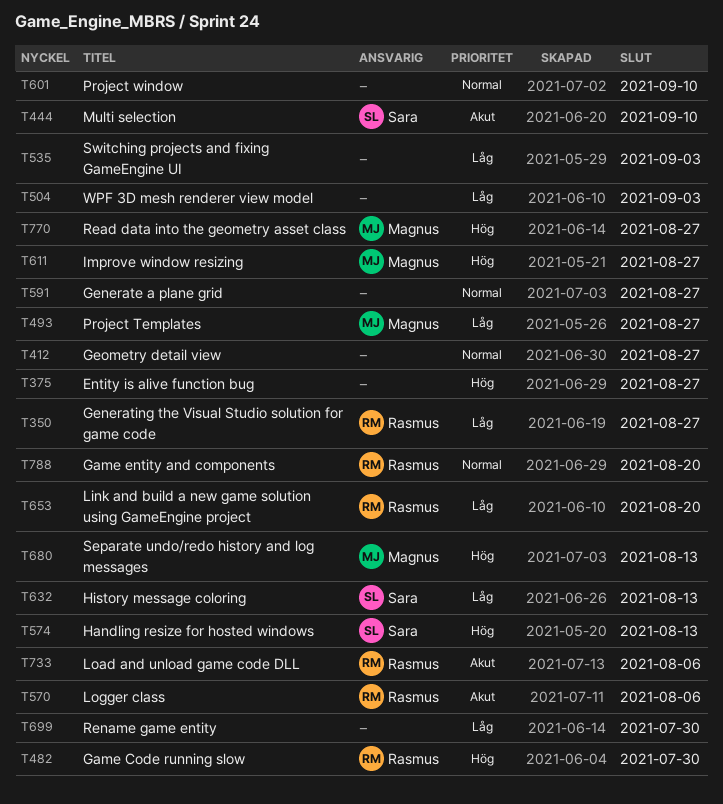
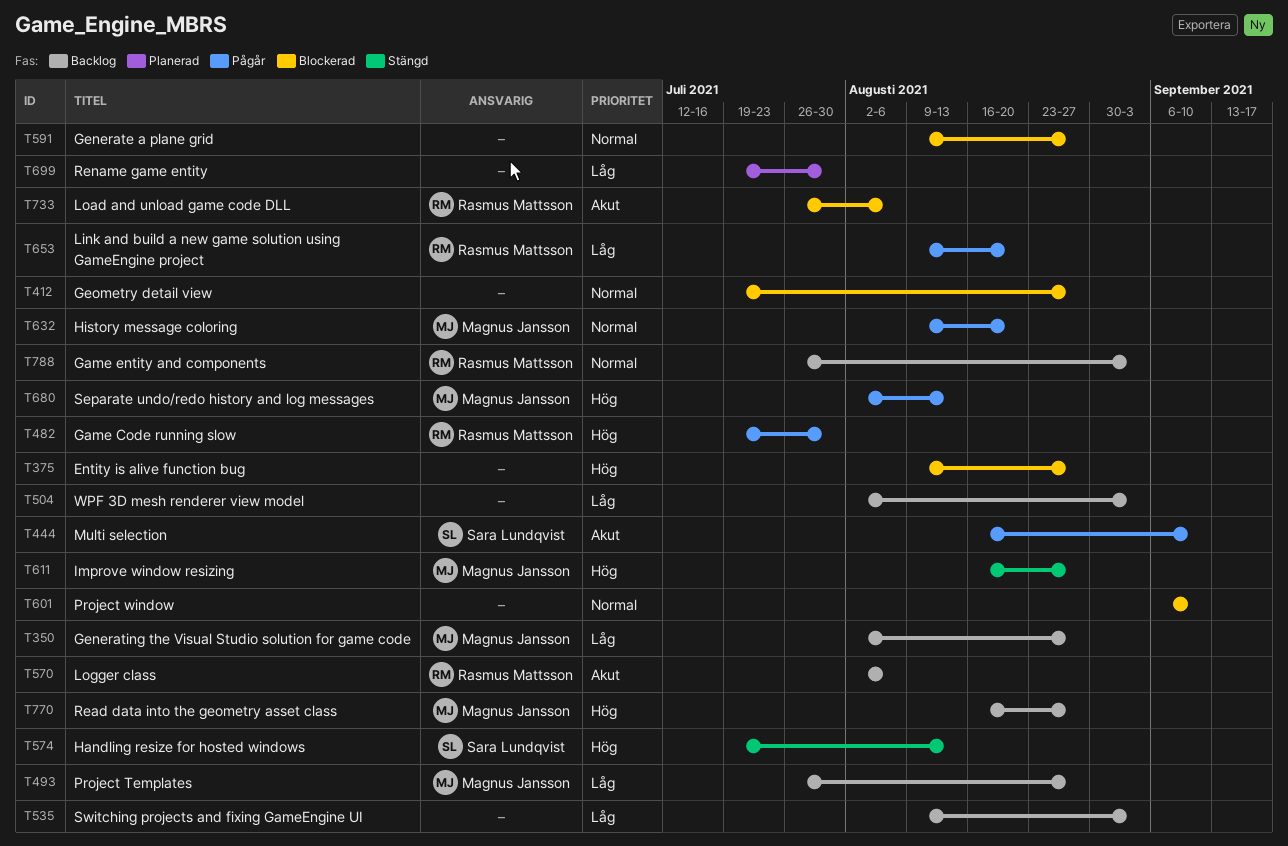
T350, owner: Rasmus Mattsson -> Magnus Jansson
T632, owner: Sara Lundqvist -> Magnus Jansson
T632, priority: Låg -> Normal
T632, due: Aug 13 -> Aug 20
T788, due: Aug 20 -> Sep 3

